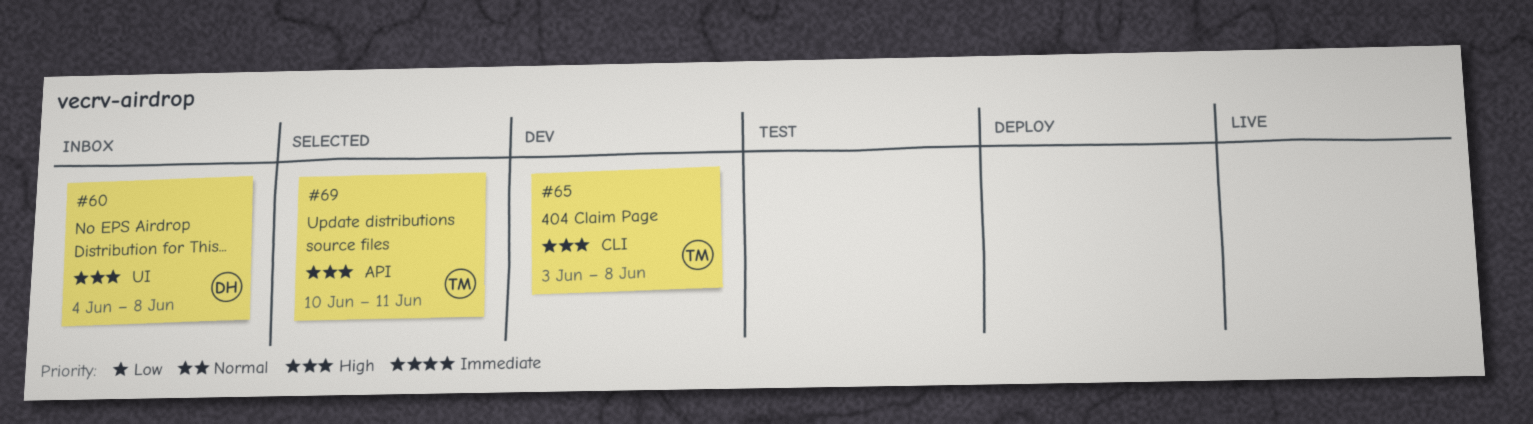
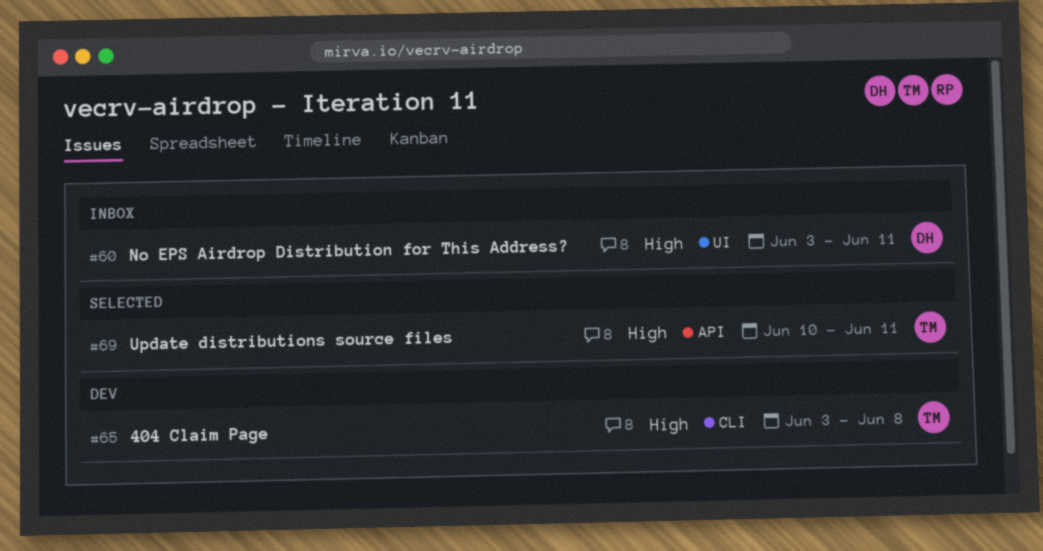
#60, start: Jun 4 -> Jun 3
#60, due: Jun 8 -> Jun 11

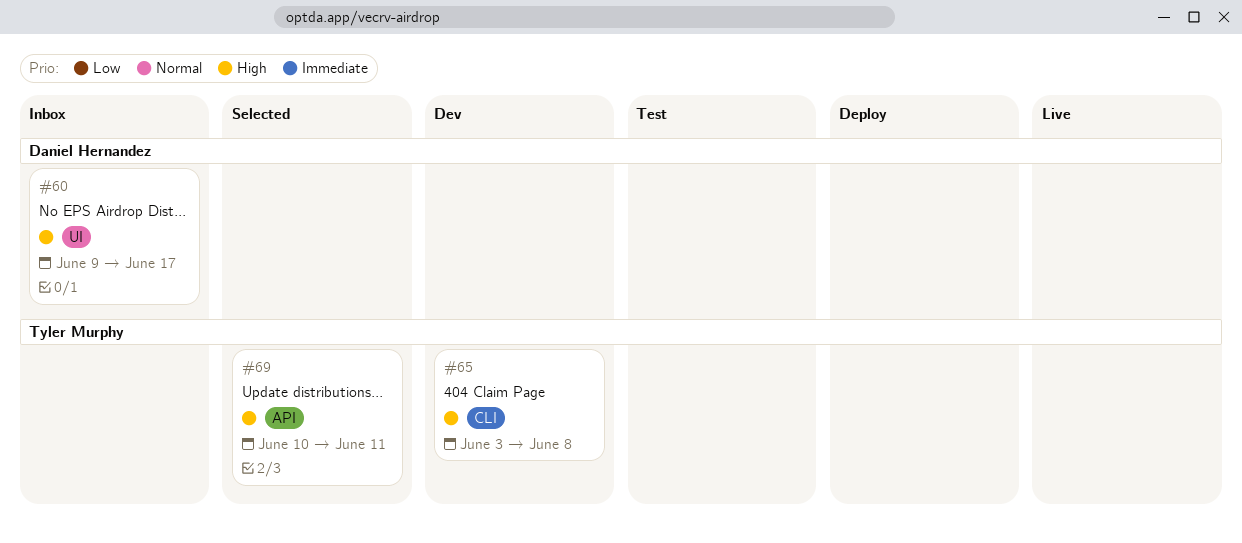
#60, start: Jun 3 -> Jun 9
#60, due: Jun 11 -> Jun 17

